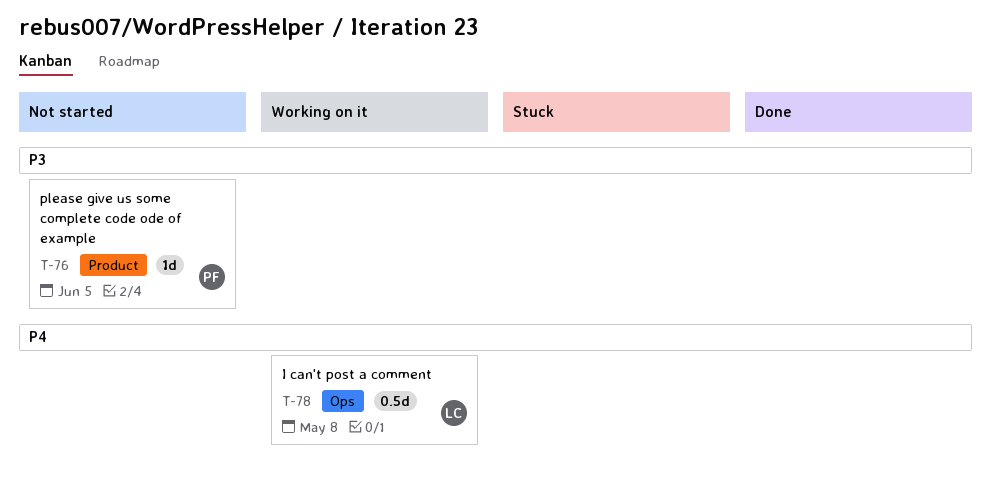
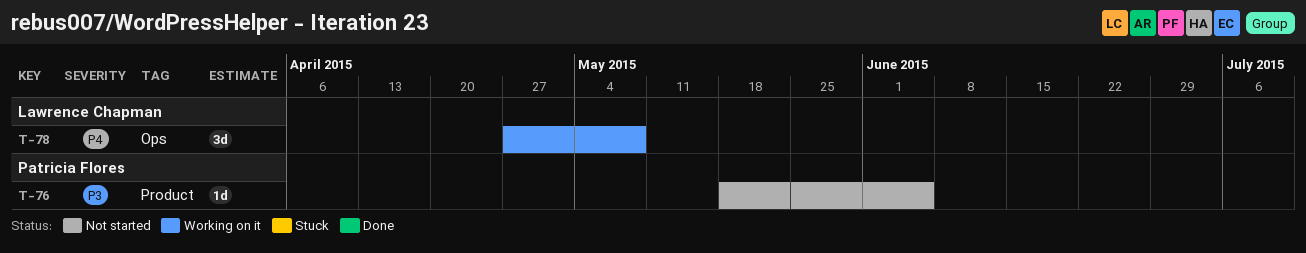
T-78, estimate: 0.5d -> 3d

